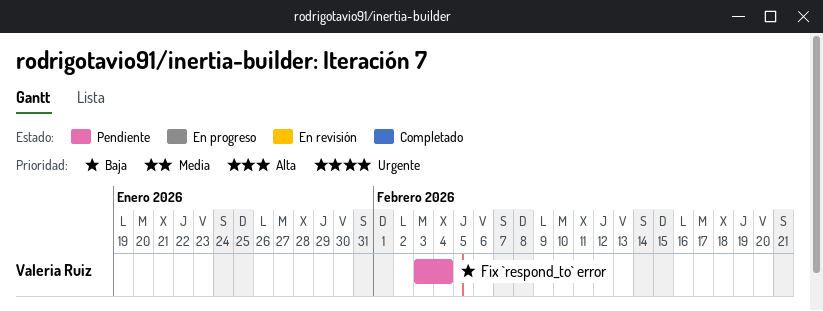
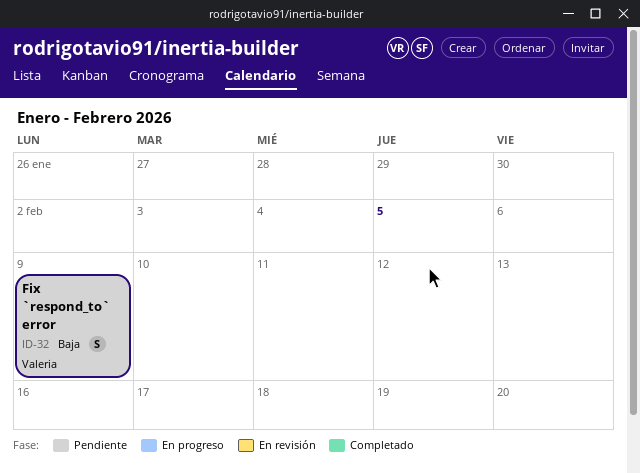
Fix `respond_to` error, due: Feb 4 -> Feb 9

